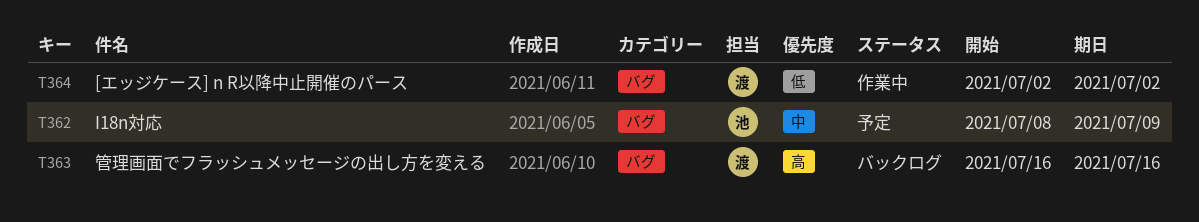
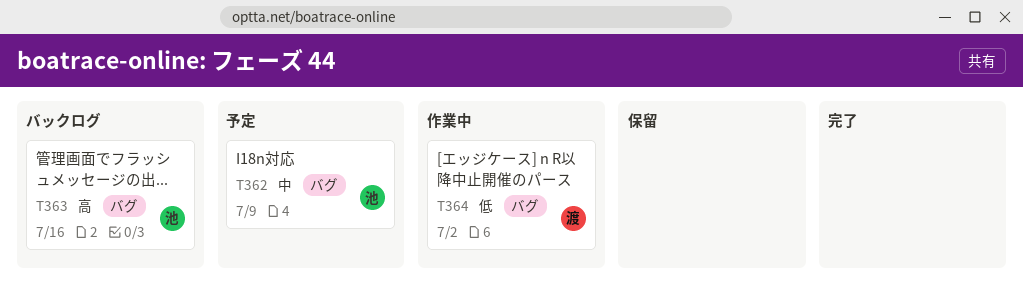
T363, owner: 渡 -> 池

